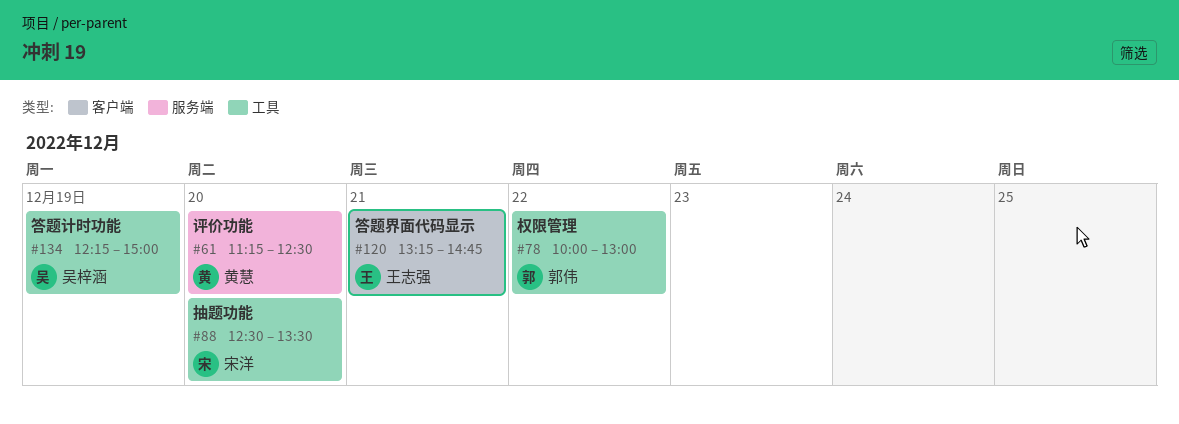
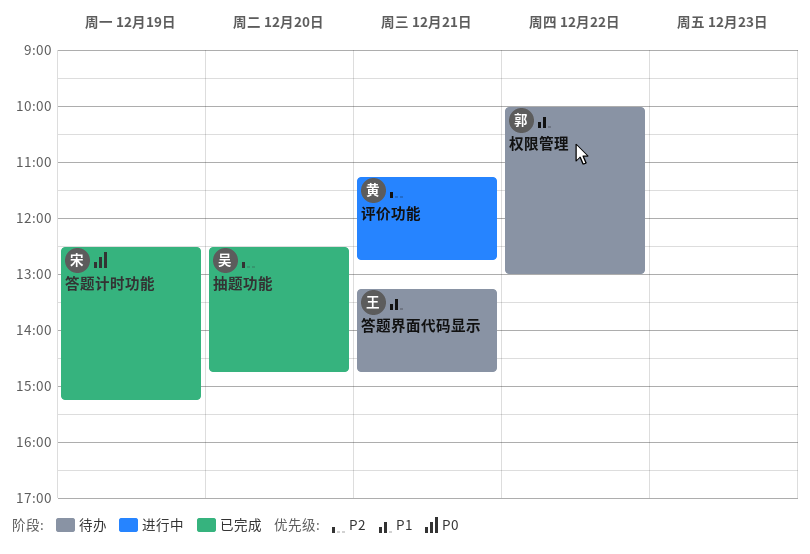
抽题功能, owner: 宋洋 -> 吴梓涵
抽题功能, ends: 13:30 -> 14:45
答题计时功能, owner: 吴梓涵 -> 宋洋
答题计时功能, begins: 12:15 -> 12:30
答题计时功能, ends: 15:00 -> 15:15
评价功能, day: Dec 20 -> Dec 21
评价功能, ends: 12:30 -> 12:45

